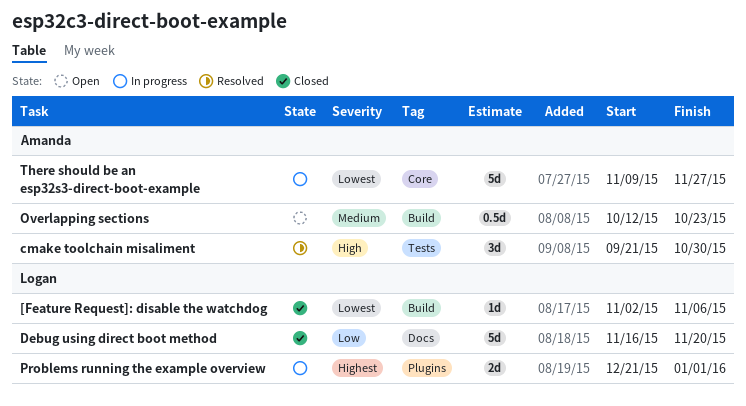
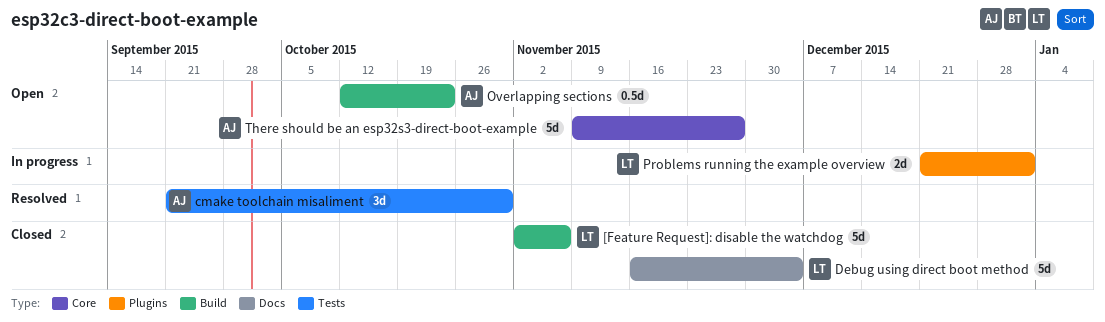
[Feature Request]: disable the watchdog, estimate: 1d -> 5d
Debug using direct boot method, due: Nov 20 -> Dec 4
There should be an esp32s3-direct-boot-example, status: In progress -> Open

